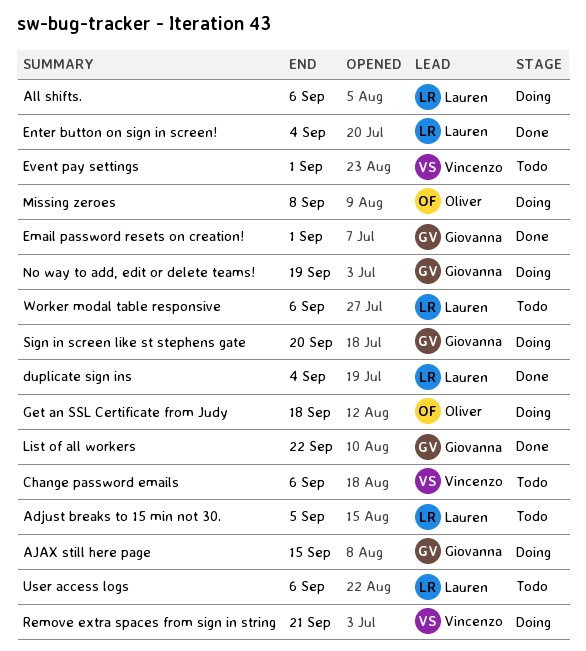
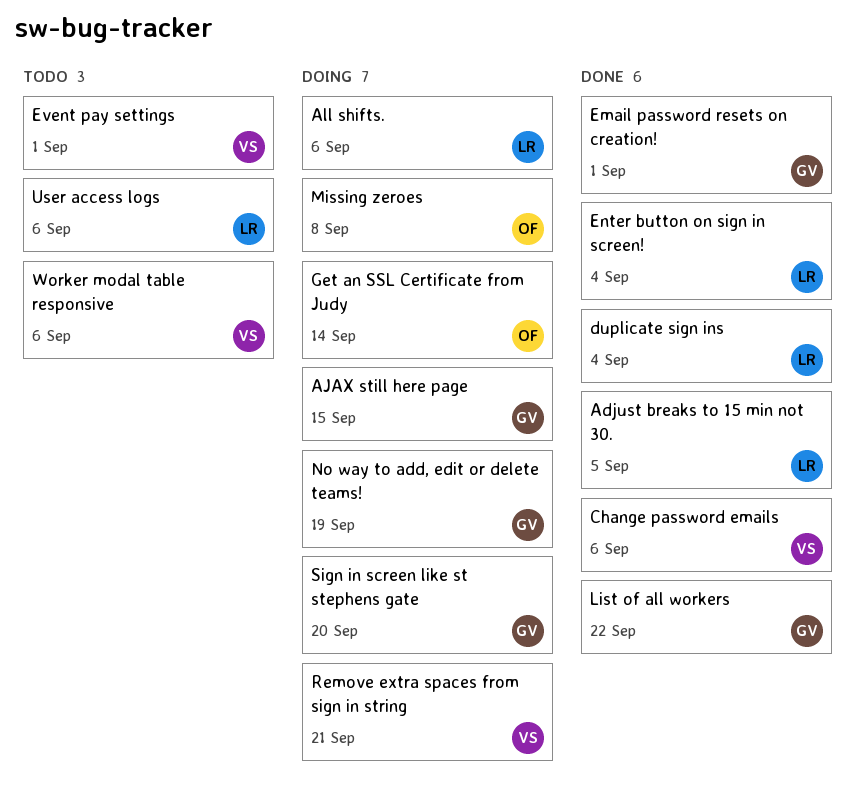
Adjust breaks to 15 min not 30., status: Todo -> Done
Change password emails, status: Todo -> Done
Get an SSL Certificate from Judy, due: Sep 18 -> Sep 14
Worker modal table responsive, owner: Lauren -> Vincenzo

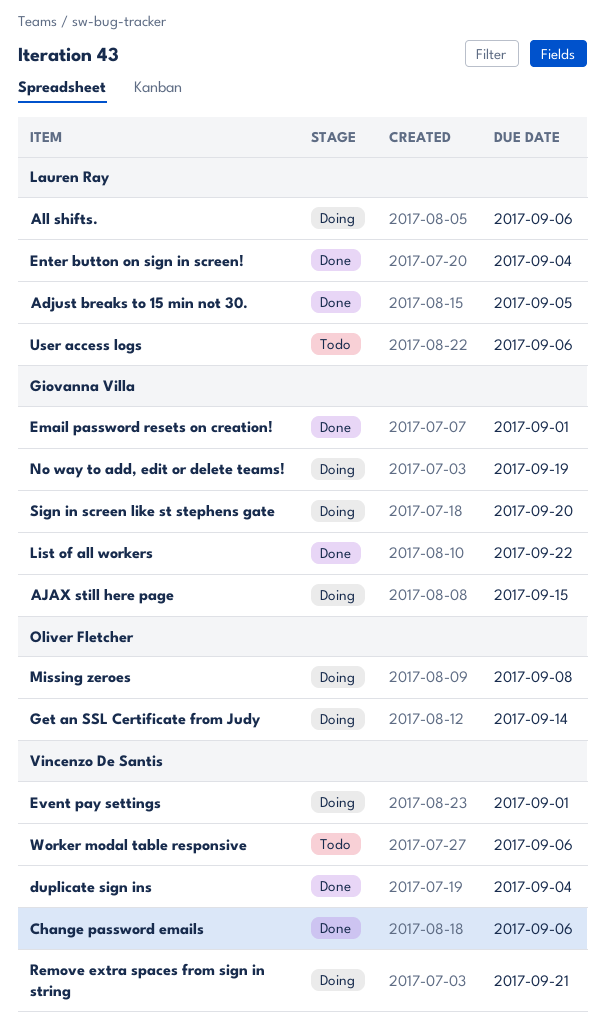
duplicate sign ins, owner: Lauren Ray -> Vincenzo De Santis
Event pay settings, status: Todo -> Doing

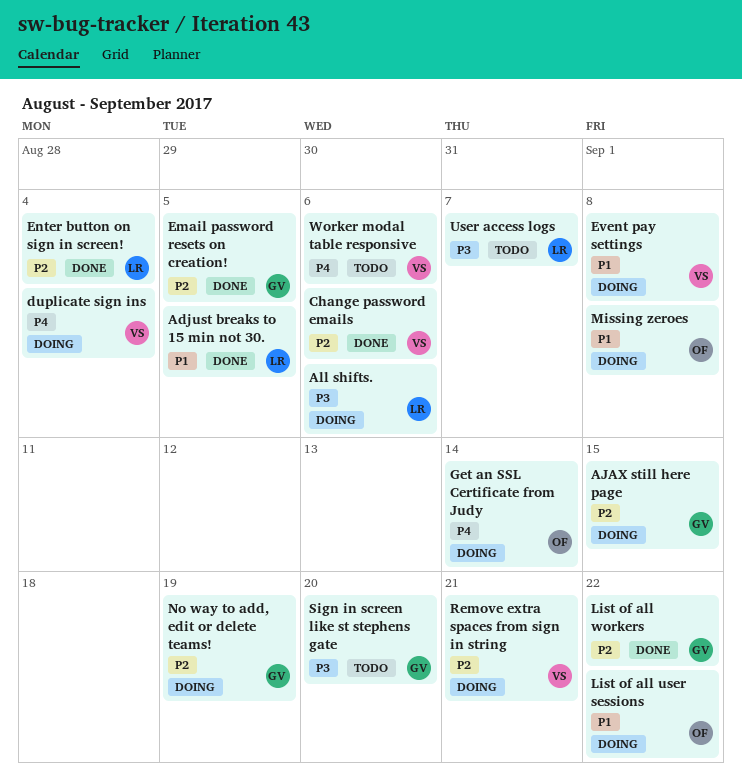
duplicate sign ins, status: Done -> Doing
Email password resets on creation!, due: Sep 1 -> Sep 5
Event pay settings, due: Sep 1 -> Sep 8
List of all user sessions: none -> present
Sign in screen like st stephens gate, status: Doing -> Todo
User access logs, due: Sep 6 -> Sep 7

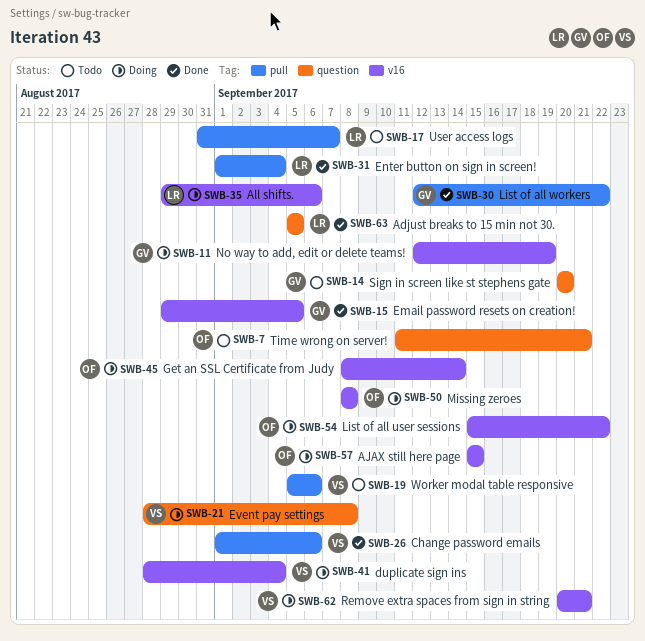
AJAX still here page, owner: GV -> OF
Time wrong on server!: none -> present

